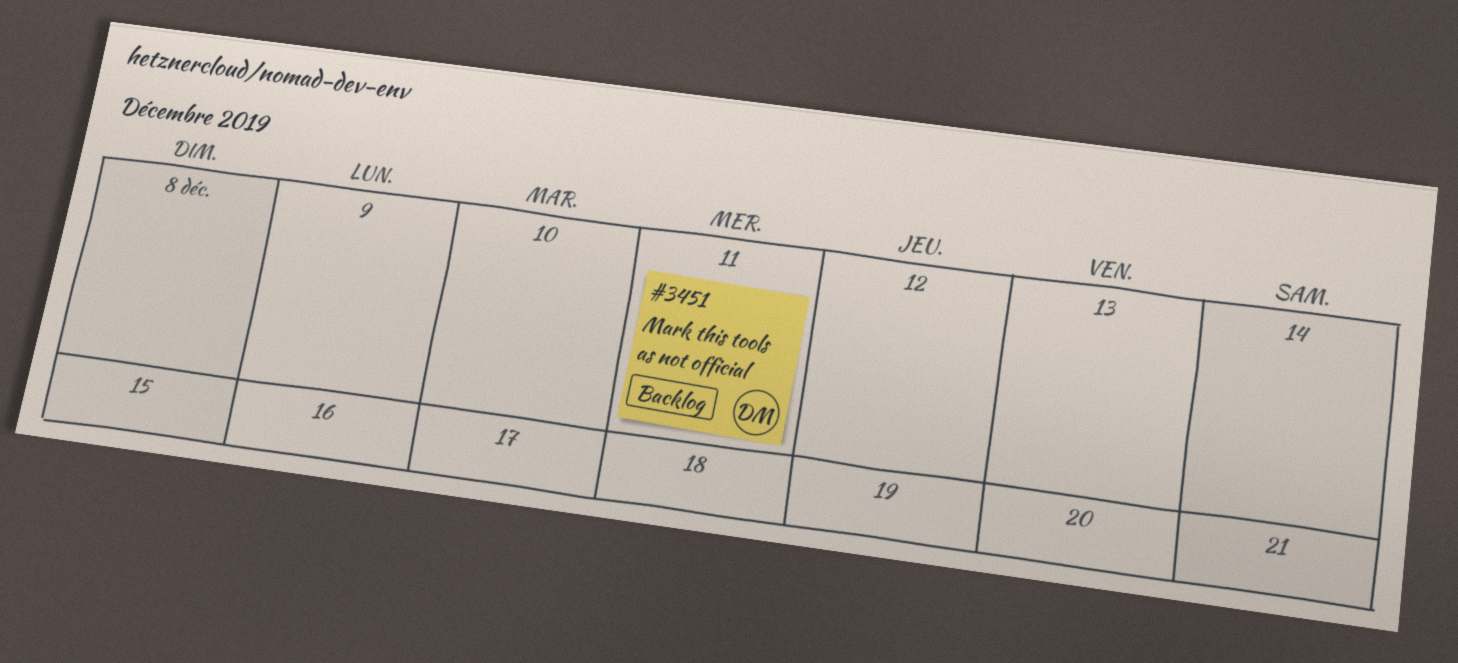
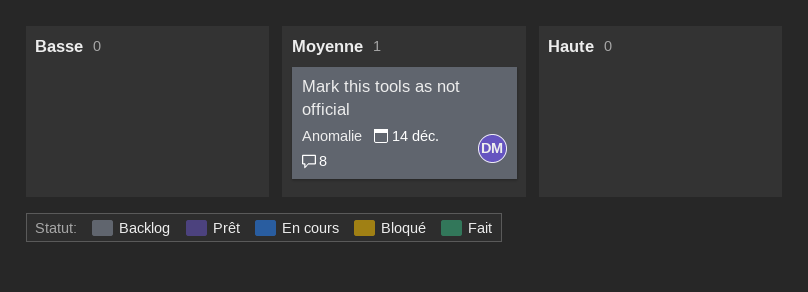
Mark this tools as not official, due: Dec 11 -> Dec 14

